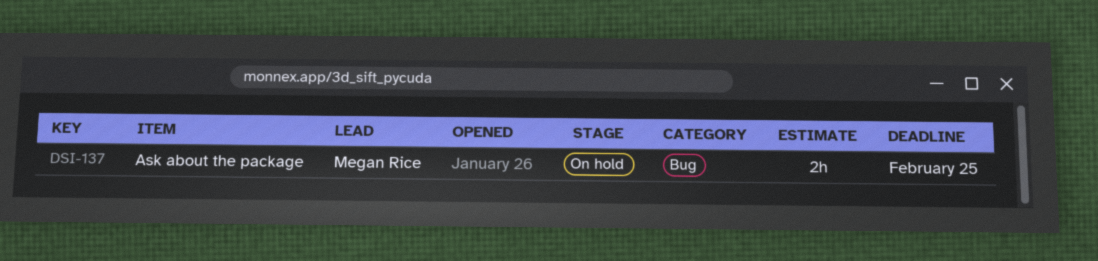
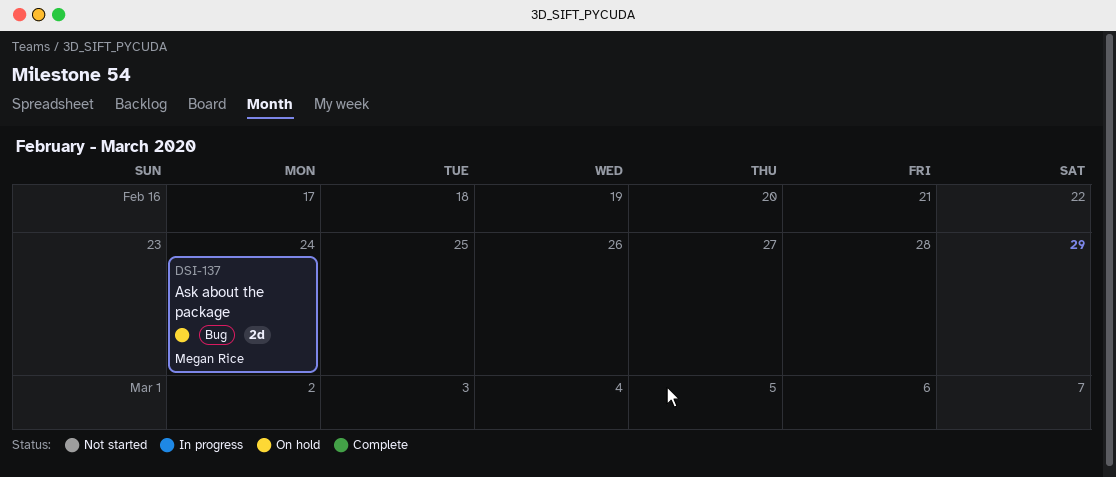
DSI-137, estimate: 2h -> 2d
DSI-137, due: Feb 25 -> Feb 24

